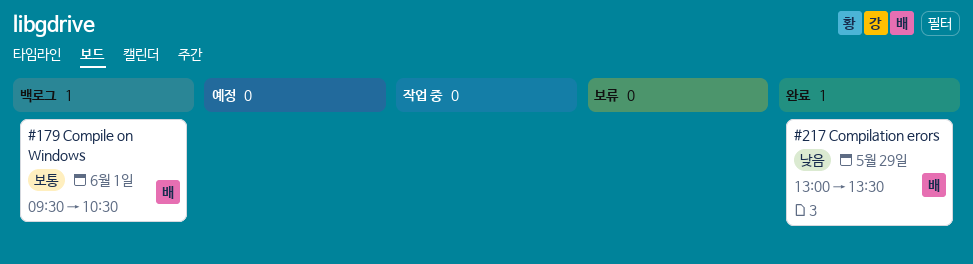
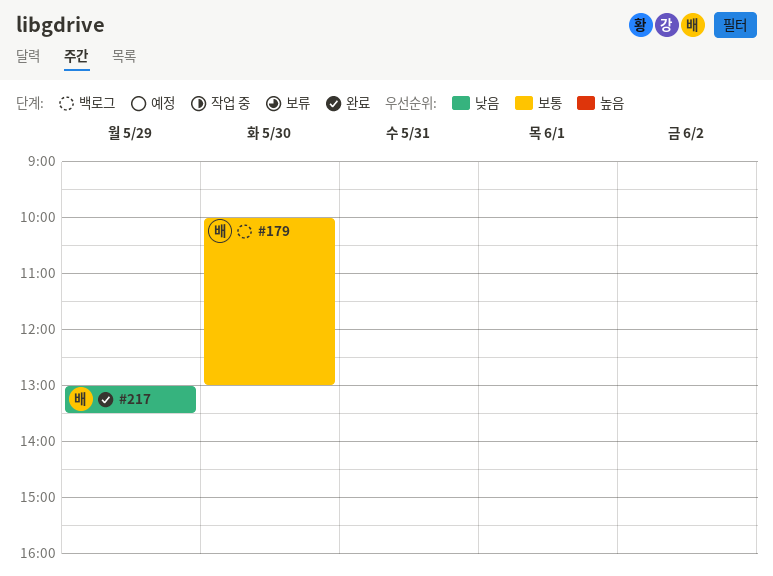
#179, day: Jun 1 -> May 30
#179, begins: 09:30 -> 10:00
#179, ends: 10:30 -> 13:00

